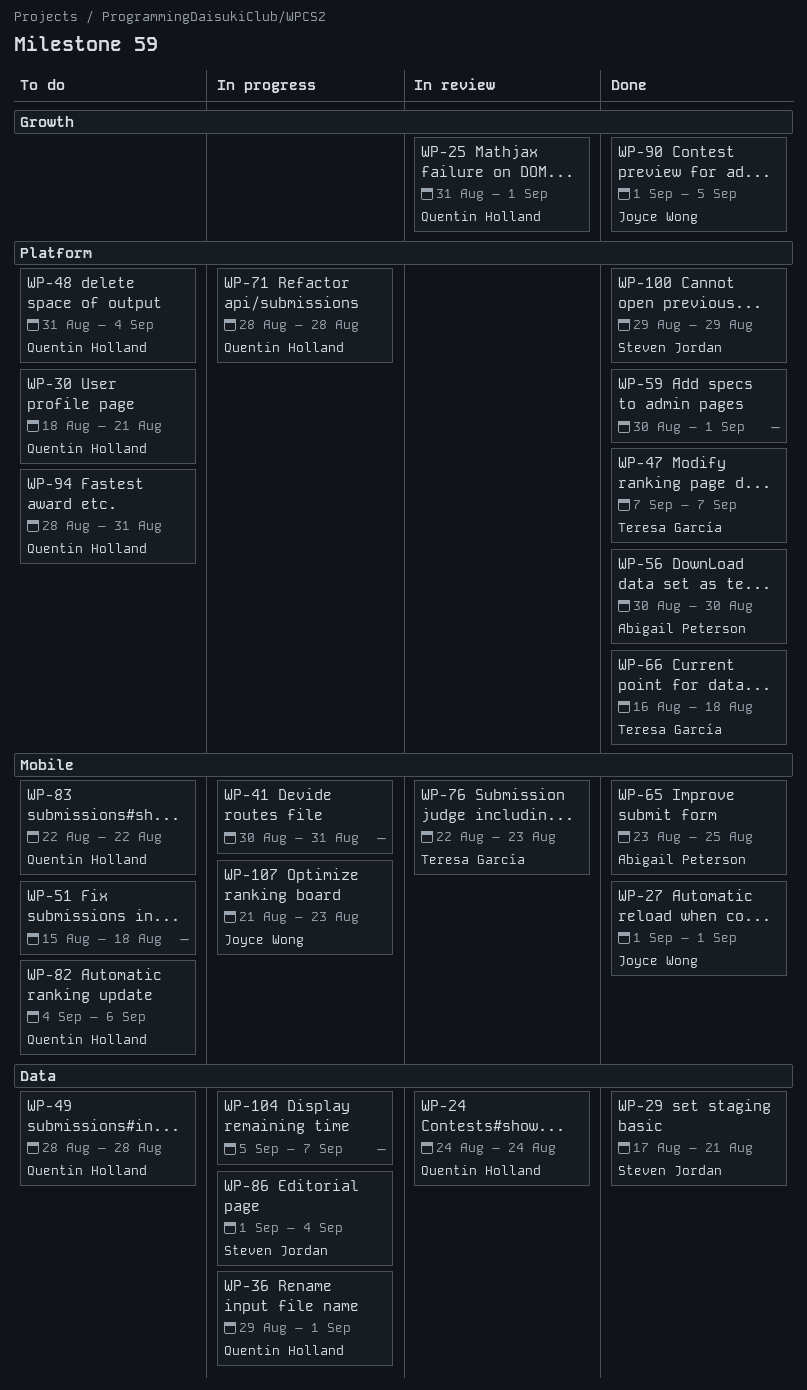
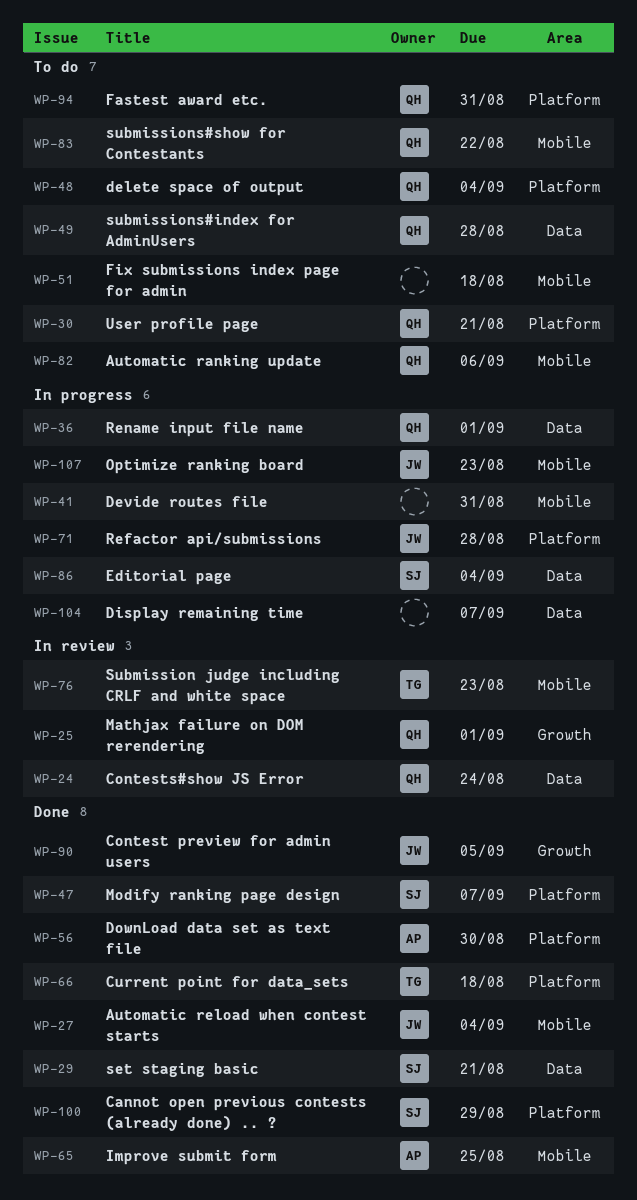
WP-27, due: Sep 1 -> Sep 4
WP-47, owner: Teresa García -> Steven Jordan
WP-59: present -> none
WP-71, owner: Quentin Holland -> Joyce Wong

